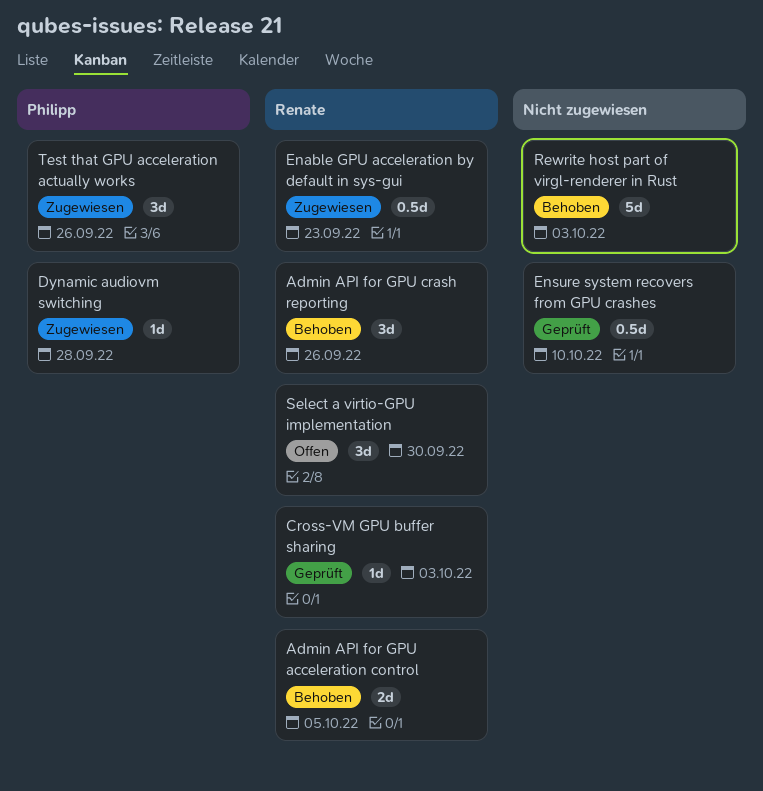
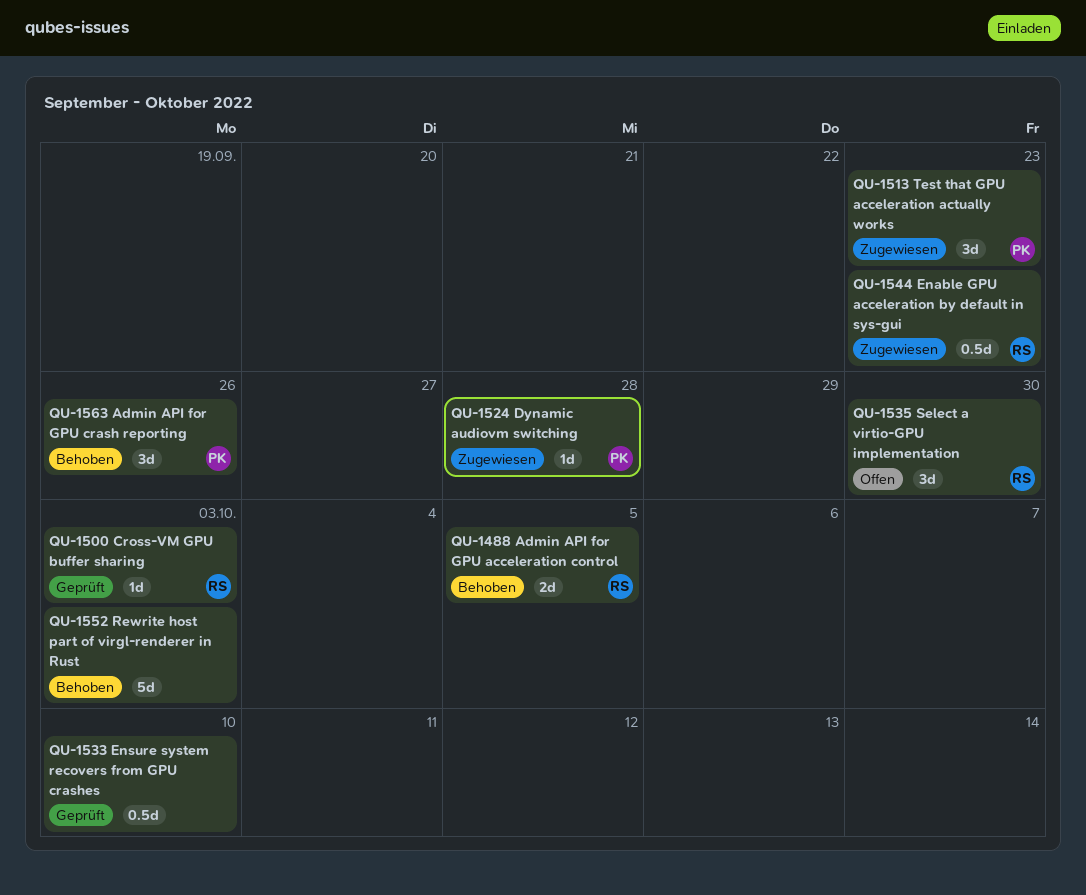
Admin API for GPU crash reporting, owner: Renate -> Philipp
Test that GPU acceleration actually works, due: Sep 26 -> Sep 23

